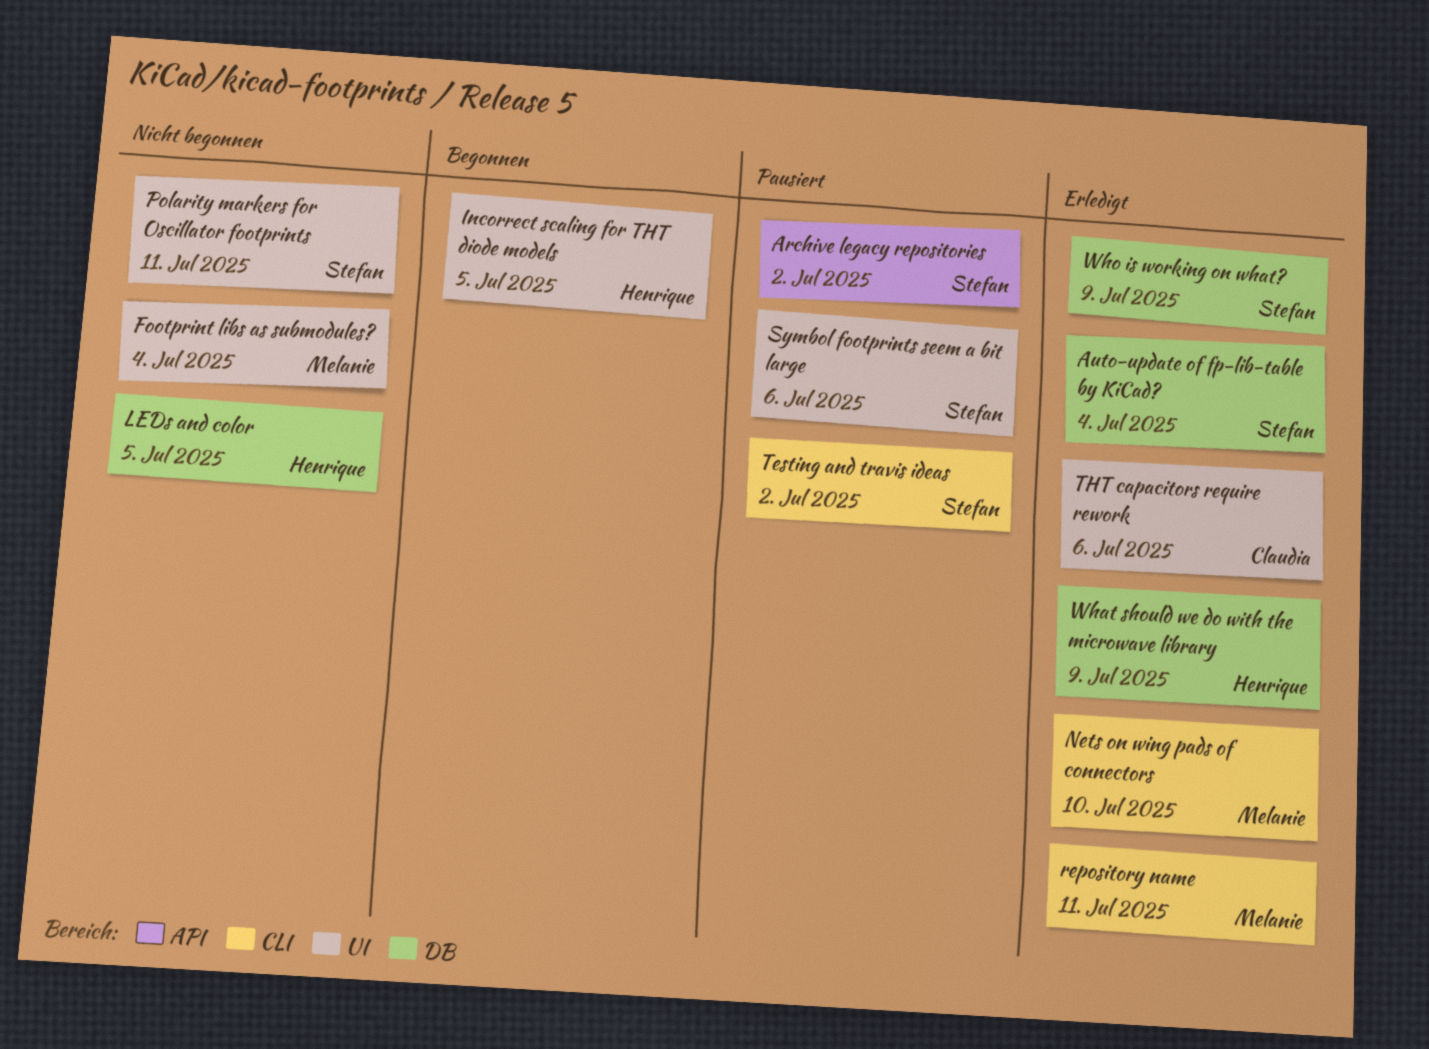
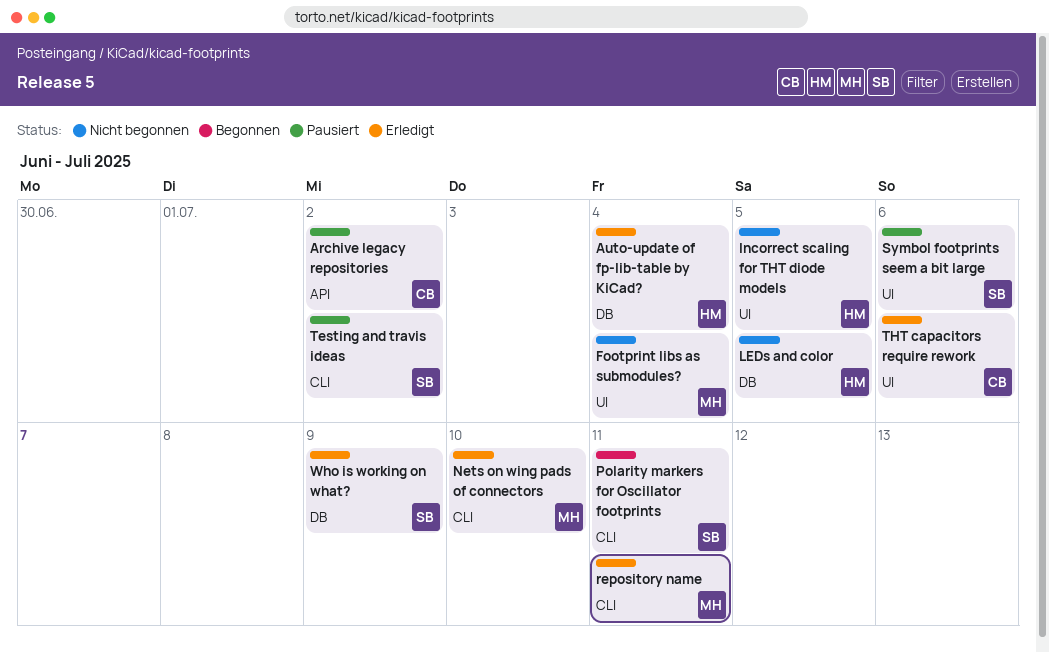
Archive legacy repositories, owner: Stefan -> Claudia
Auto-update of fp-lib-table by KiCad?, owner: Stefan -> Henrique
Incorrect scaling for THT diode models, status: Begonnen -> Nicht begonnen
Polarity markers for Oscillator footprints, status: Nicht begonnen -> Begonnen
Polarity markers for Oscillator footprints, label: UI -> CLI
What should we do with the microwave library: present -> none

